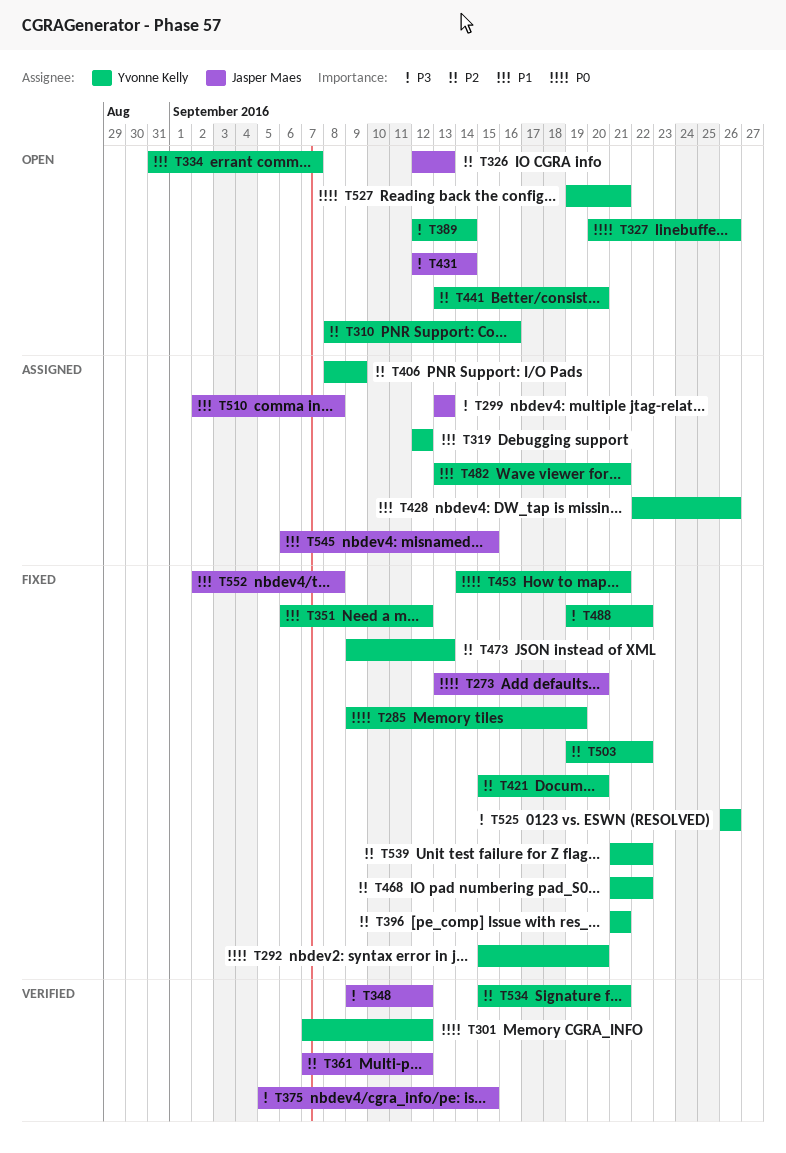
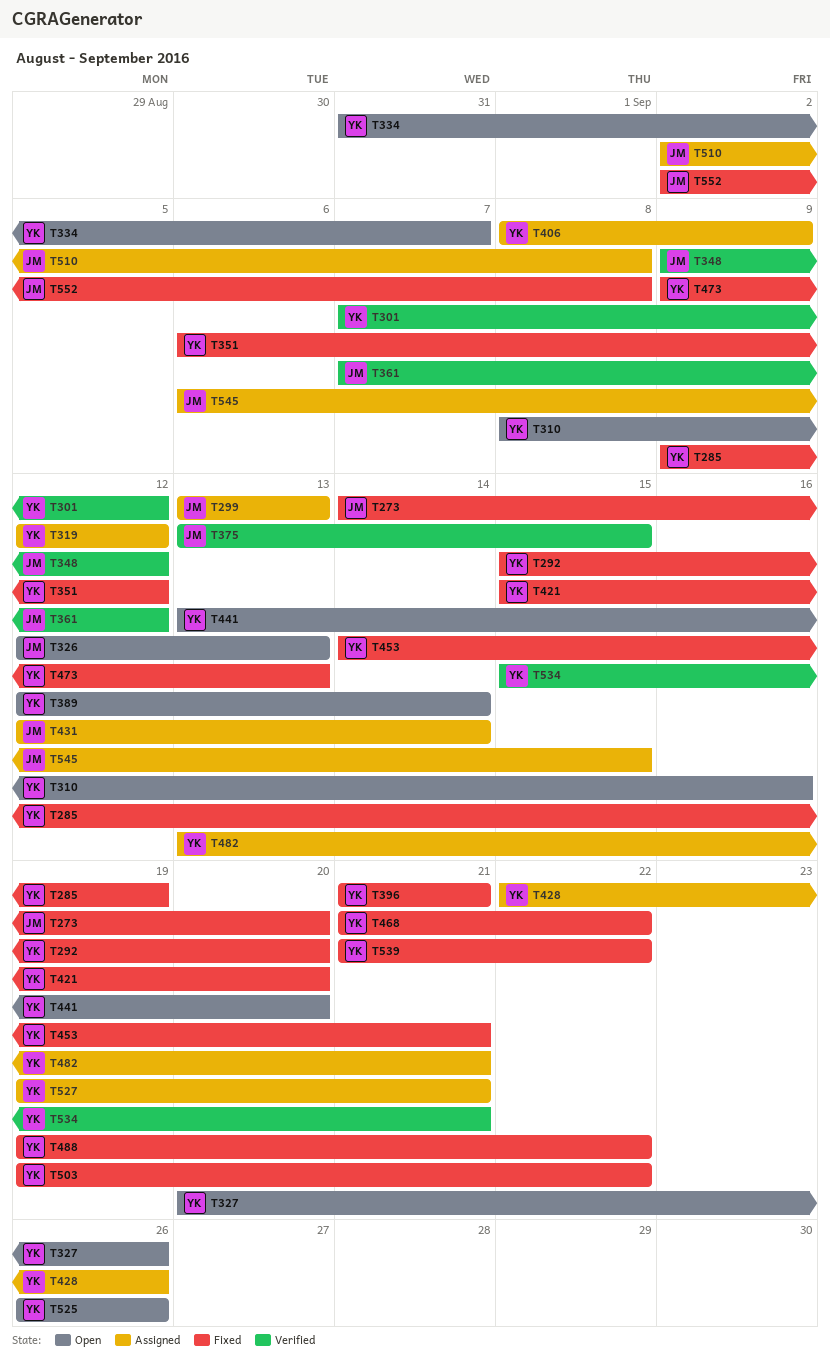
T273, start: Sep 13 -> Sep 14
T375, start: Sep 5 -> Sep 13
T431, status: Open -> Assigned
T525, status: Fixed -> Open
T527, status: Open -> Assigned

